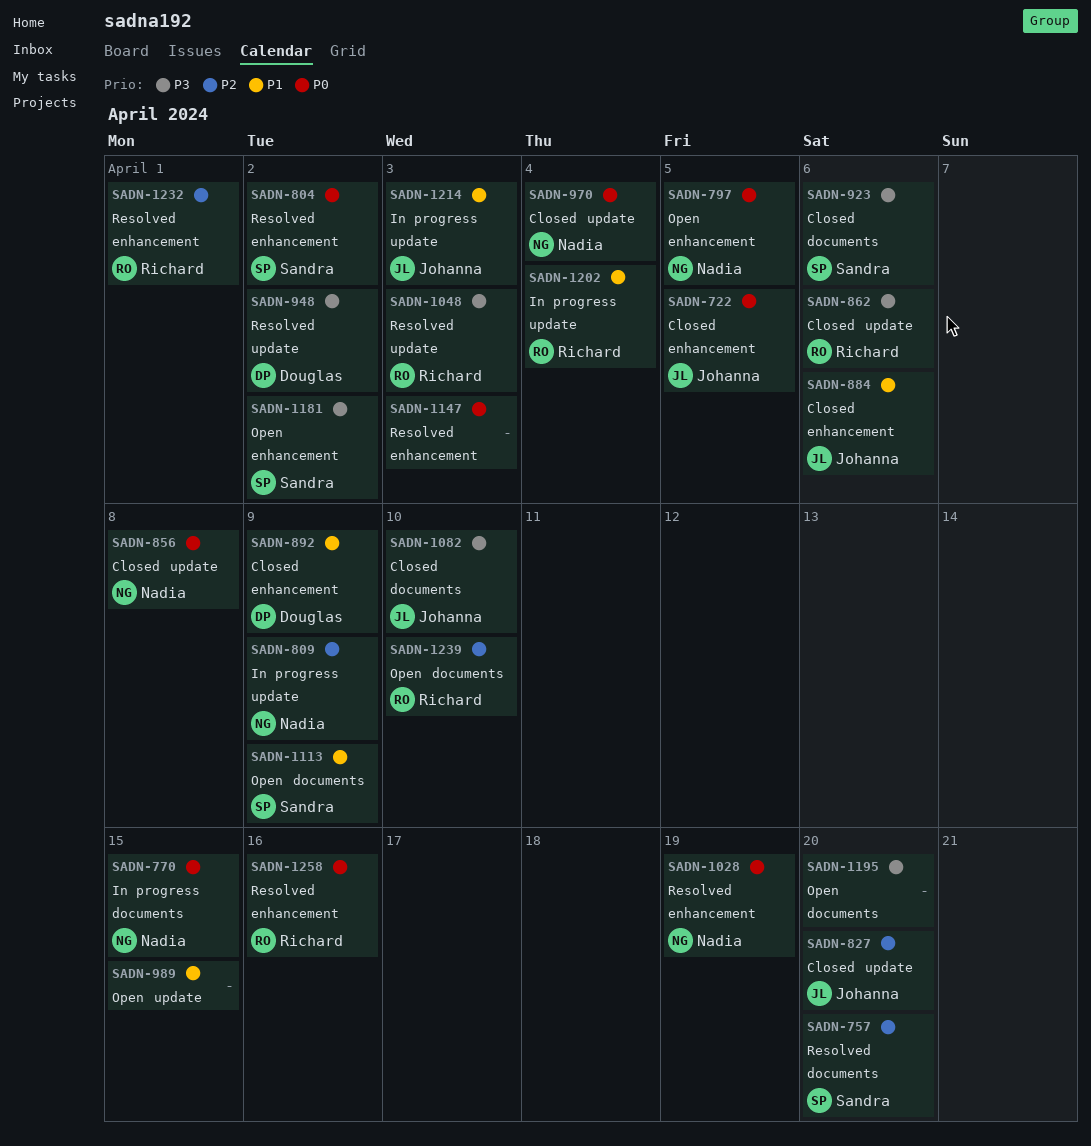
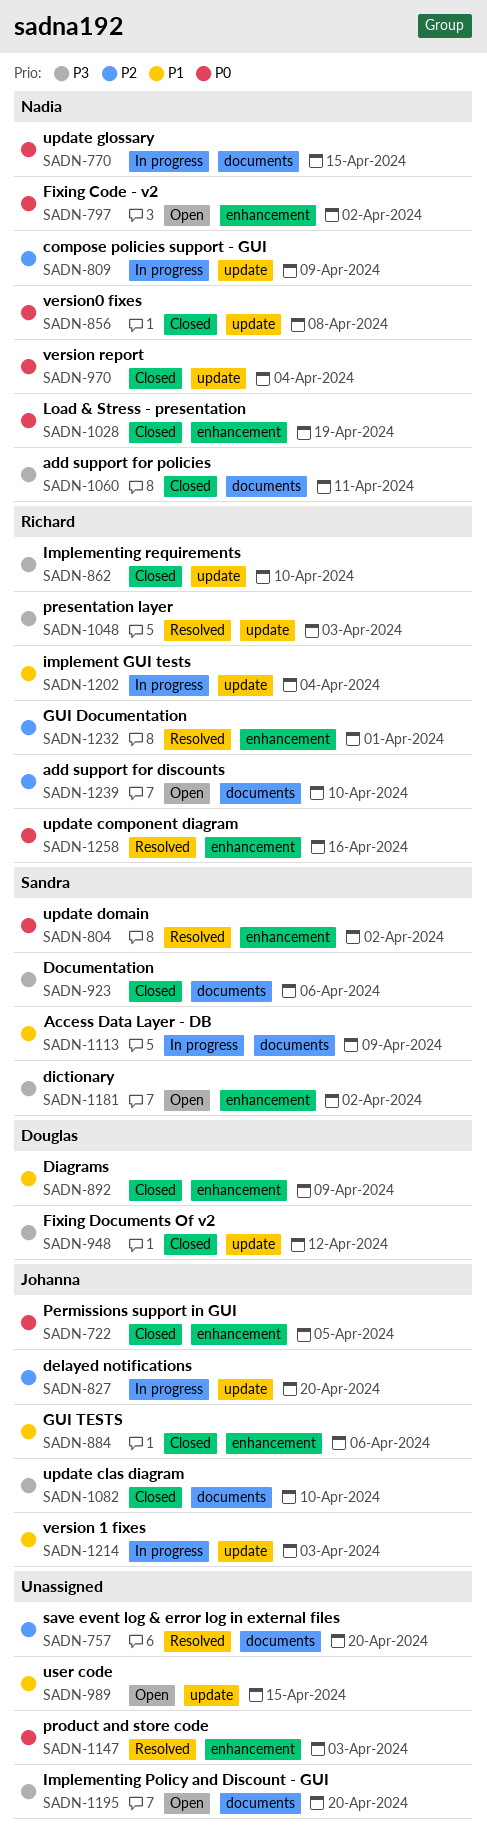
SADN-757, owner: Sandra -> none
SADN-797, due: Apr 5 -> Apr 2
SADN-827, status: Closed -> In progress
SADN-862, due: Apr 6 -> Apr 10
SADN-948, status: Resolved -> Closed
SADN-948, due: Apr 2 -> Apr 12
SADN-1028, status: Resolved -> Closed
SADN-1060: none -> present
SADN-1113, status: Open -> In progress

